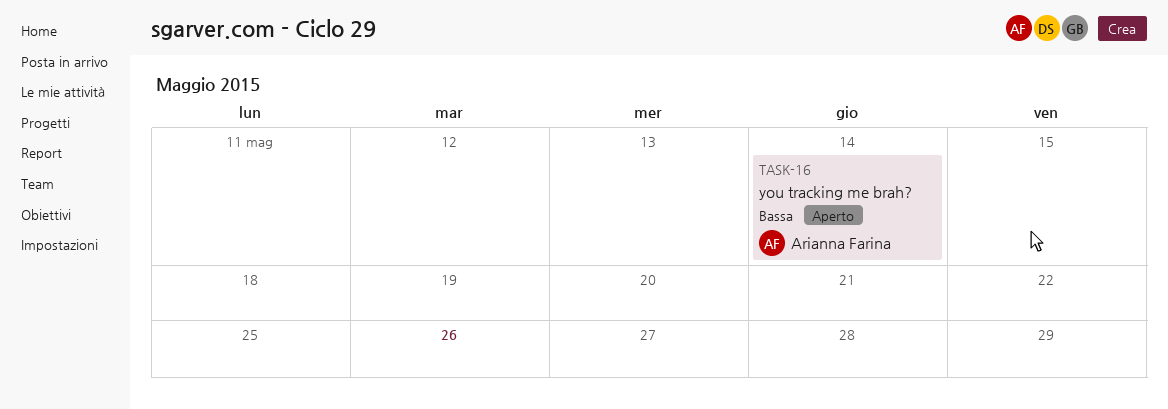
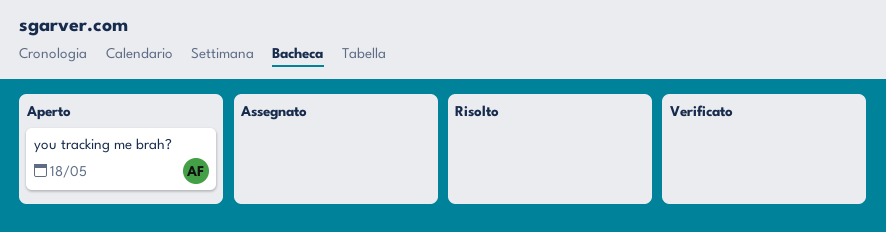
you tracking me brah?, due: May 14 -> May 18

